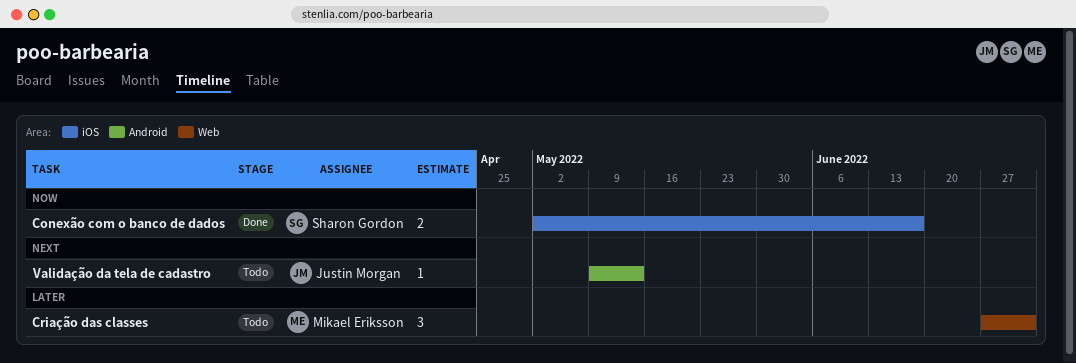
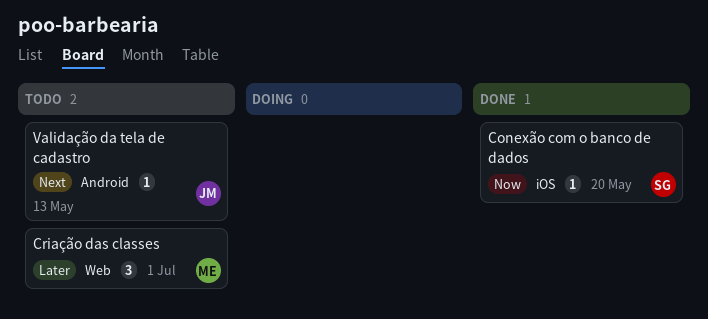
Conexão com o banco de dados, estimate: 2 -> 1
Conexão com o banco de dados, due: Jun 17 -> May 20

